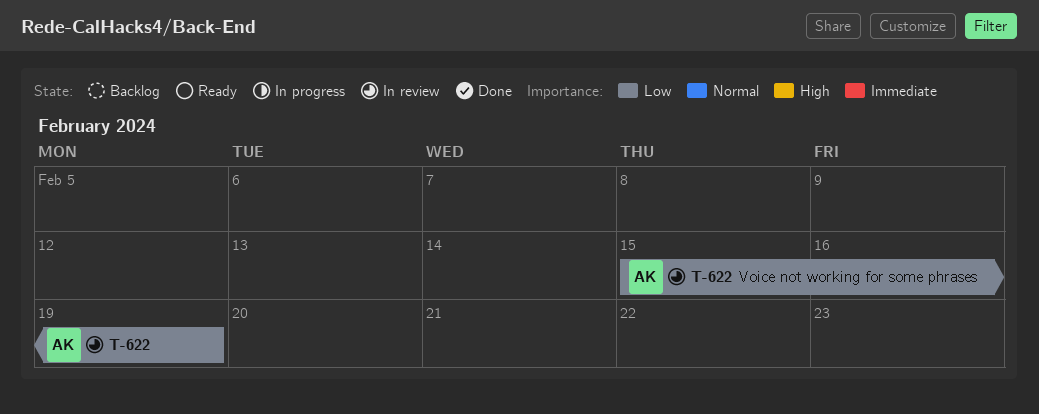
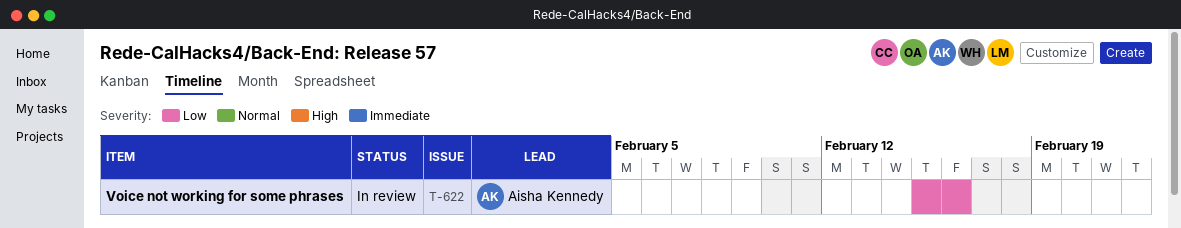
T-622, due: Feb 19 -> Feb 16

